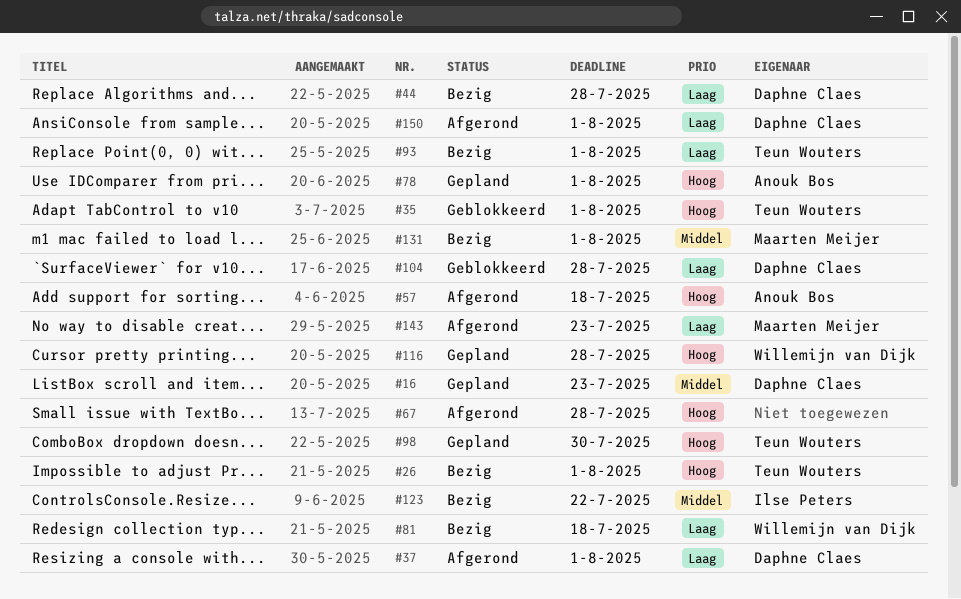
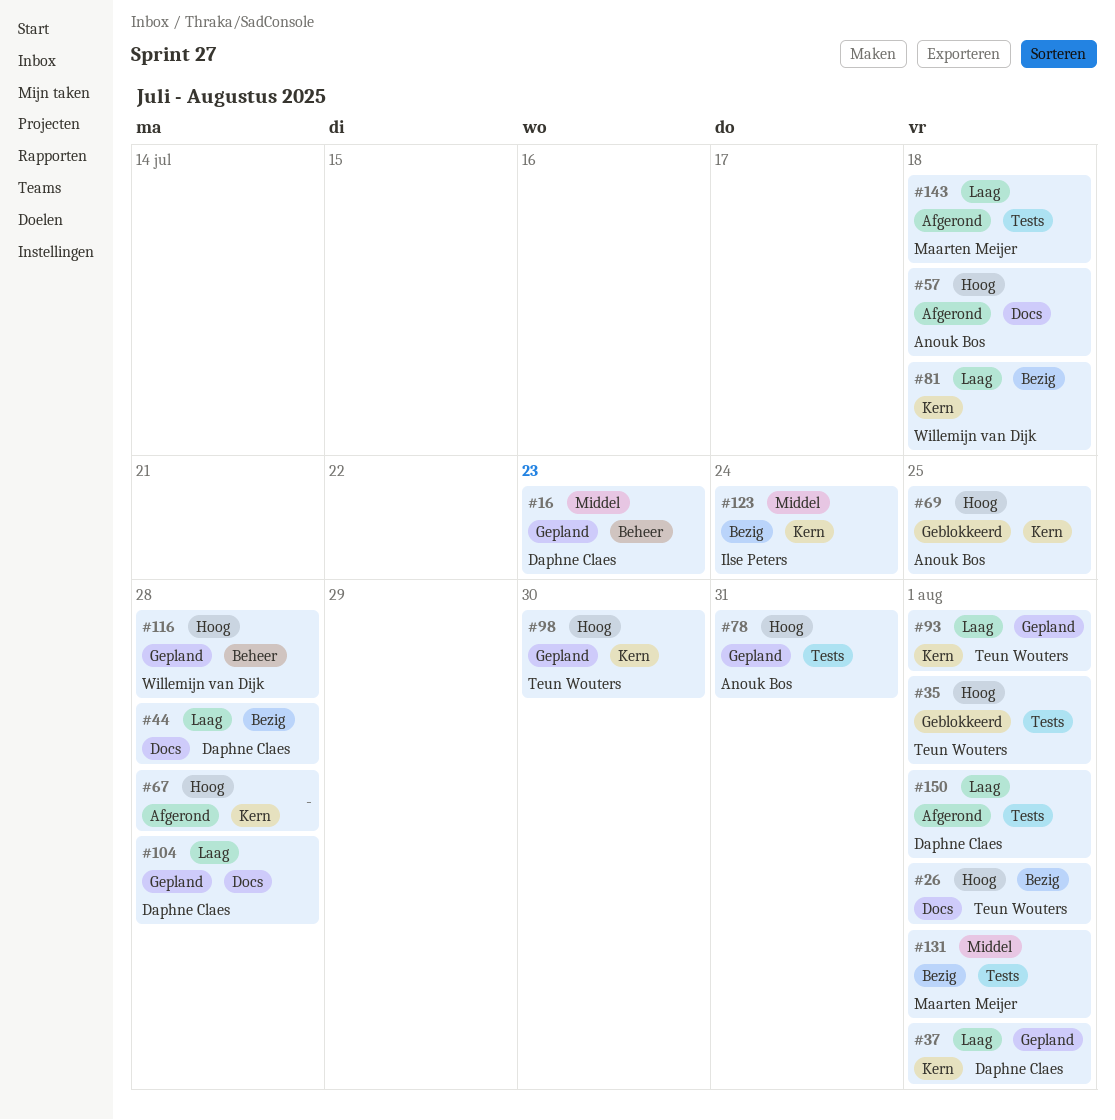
#37, status: Afgerond -> Gepland
#69: none -> present
#78, due: Aug 1 -> Jul 31
#93, status: Bezig -> Gepland
#104, status: Geblokkeerd -> Gepland
#123, due: Jul 22 -> Jul 24
#143, due: Jul 23 -> Jul 18

